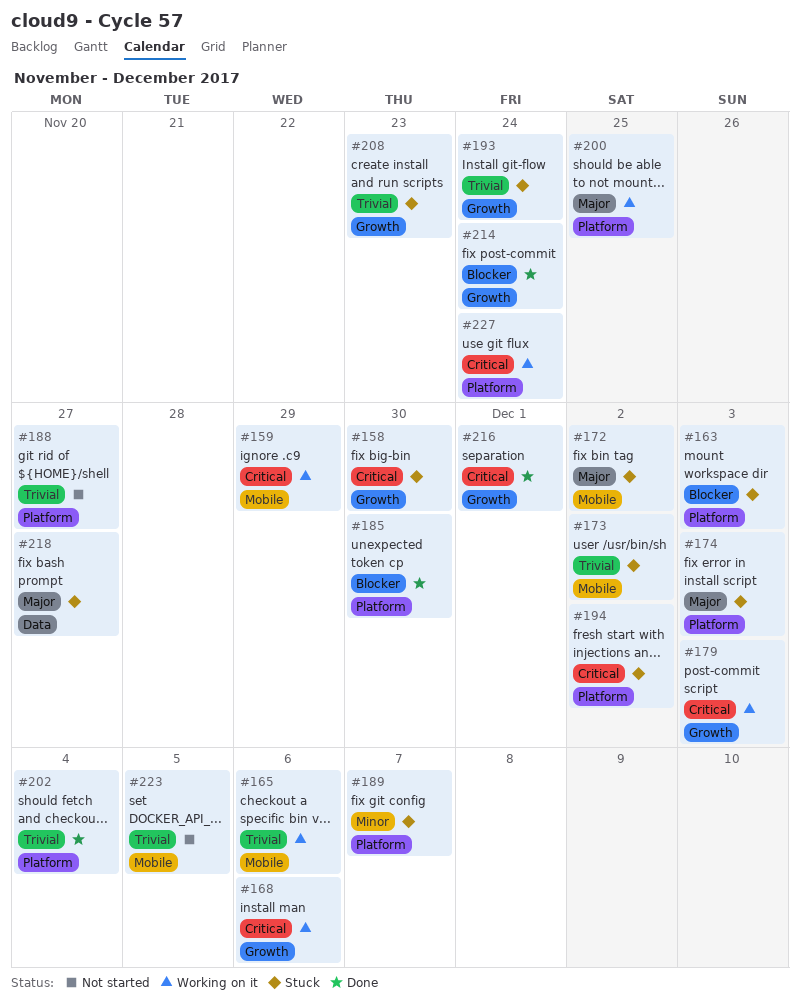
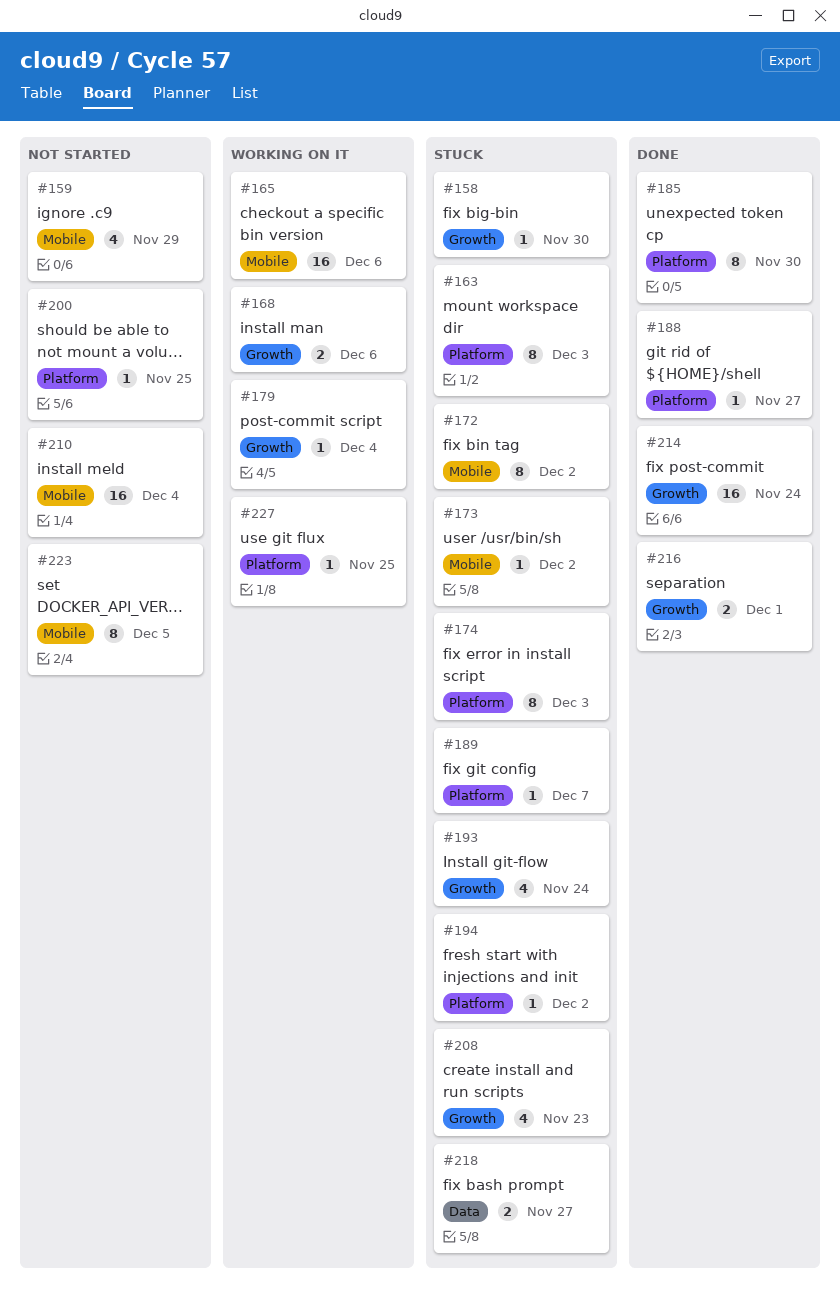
#159, status: Working on it -> Not started
#179, due: Dec 3 -> Dec 4
#188, status: Not started -> Done
#200, status: Working on it -> Not started
#202: present -> none
#210: none -> present
#227, due: Nov 24 -> Nov 25

